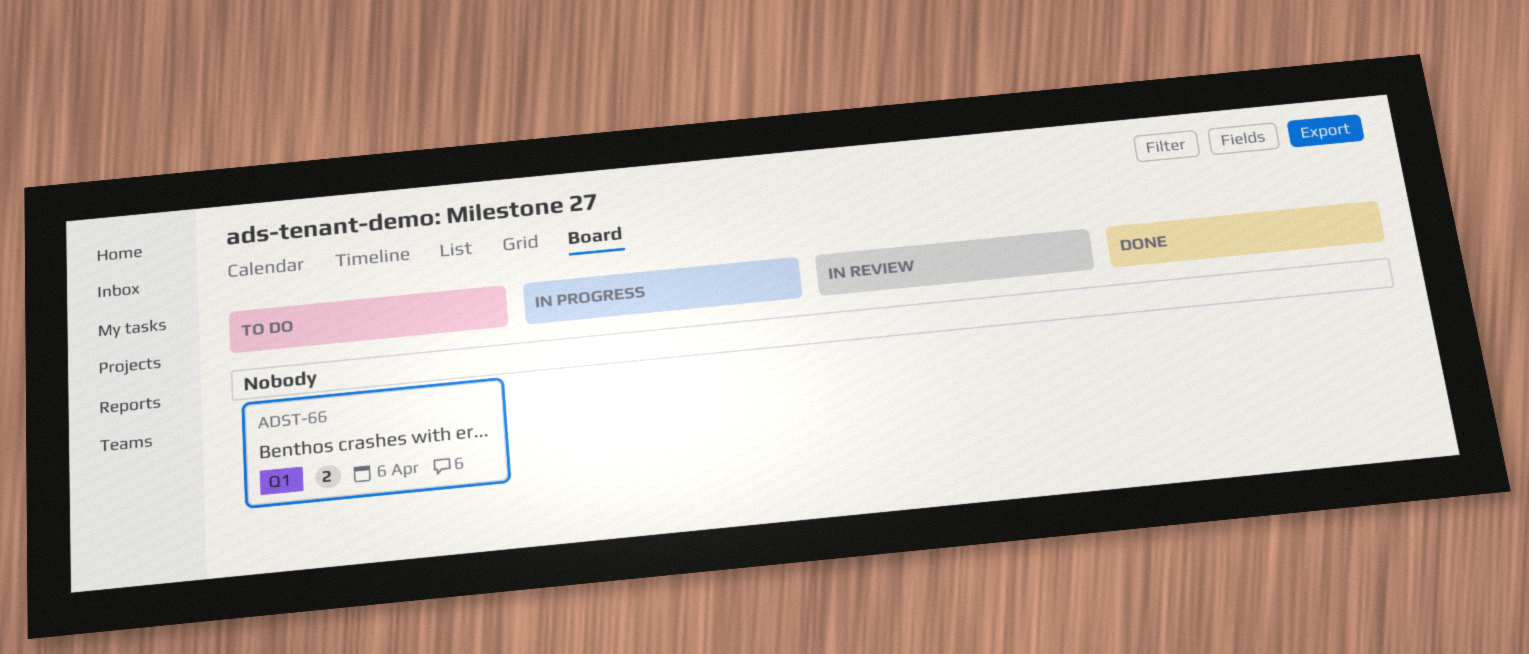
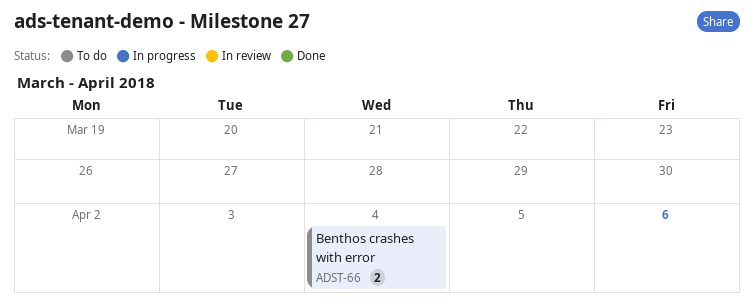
ADST-66, due: Apr 6 -> Apr 4

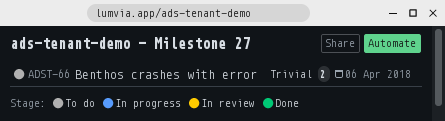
ADST-66, due: Apr 4 -> Apr 6

